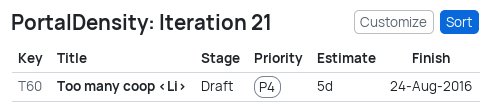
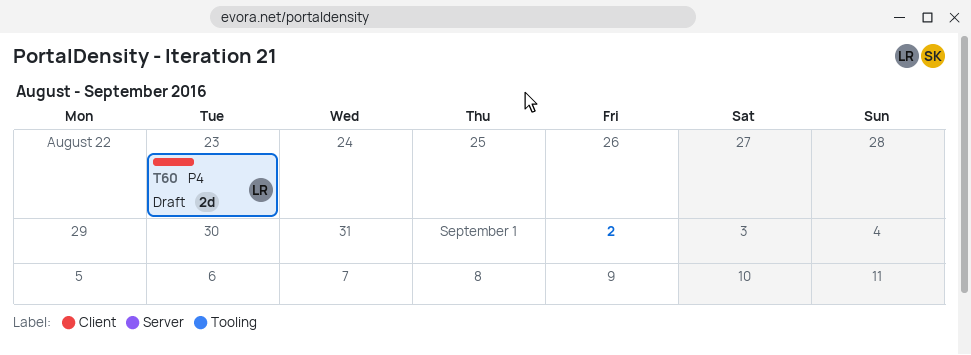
T60, estimate: 5d -> 2d
T60, due: Aug 24 -> Aug 23

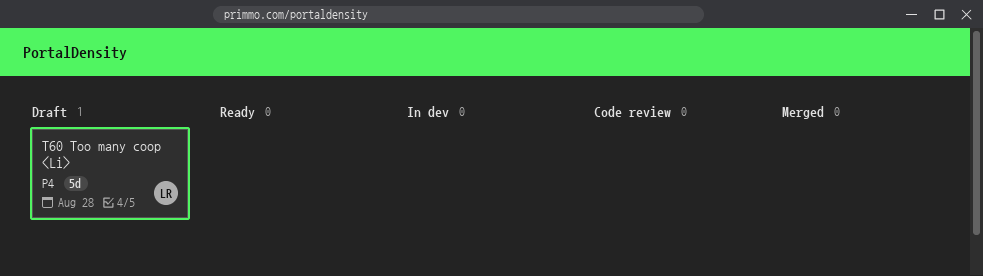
T60, estimate: 2d -> 5d
T60, due: Aug 23 -> Aug 28

